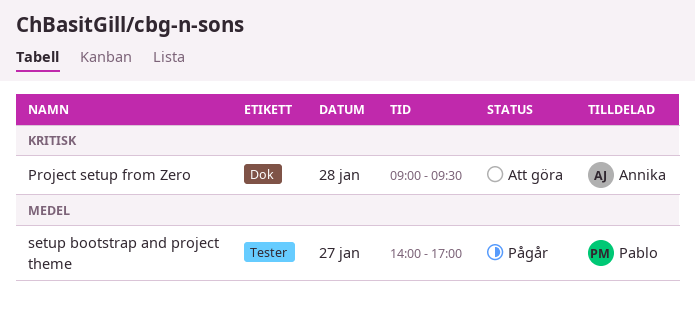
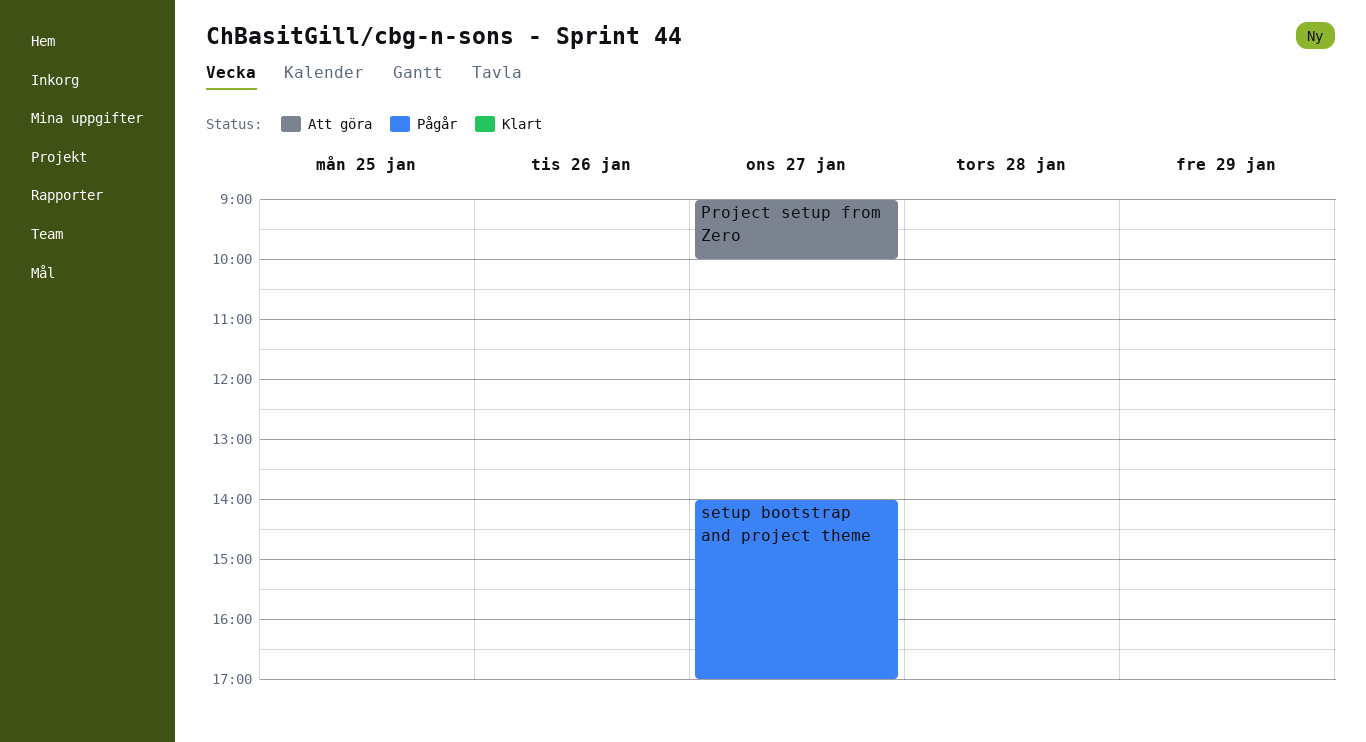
Project setup from Zero, day: Jan 28 -> Jan 27
Project setup from Zero, ends: 09:30 -> 10:00

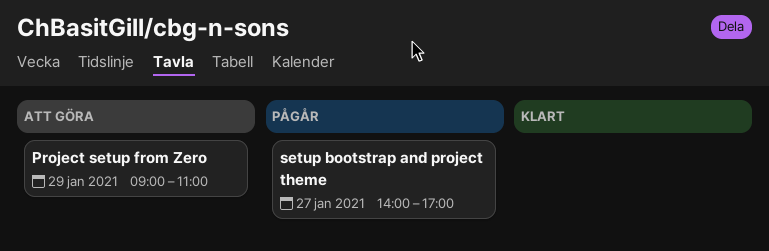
Project setup from Zero, day: Jan 27 -> Jan 29
Project setup from Zero, ends: 10:00 -> 11:00

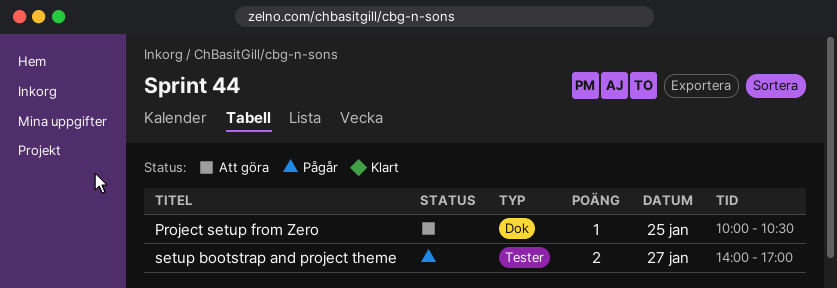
Project setup from Zero, day: Jan 29 -> Jan 25
Project setup from Zero, begins: 09:00 -> 10:00
Project setup from Zero, ends: 11:00 -> 10:30

